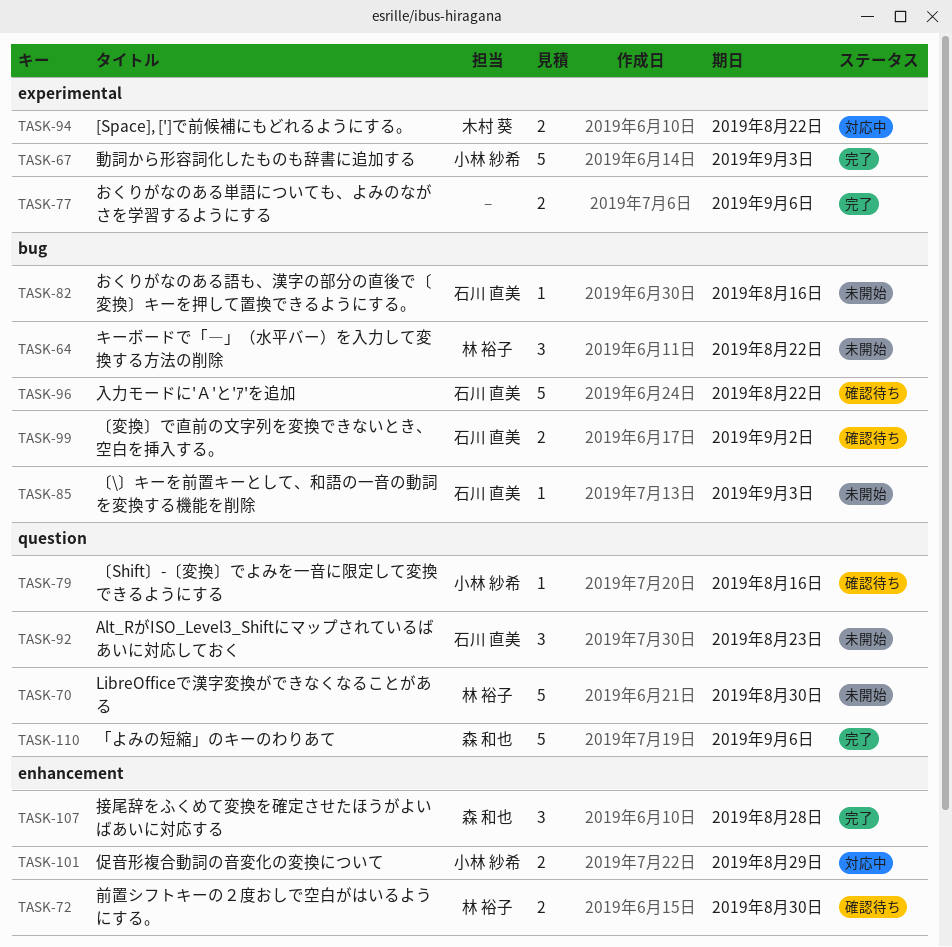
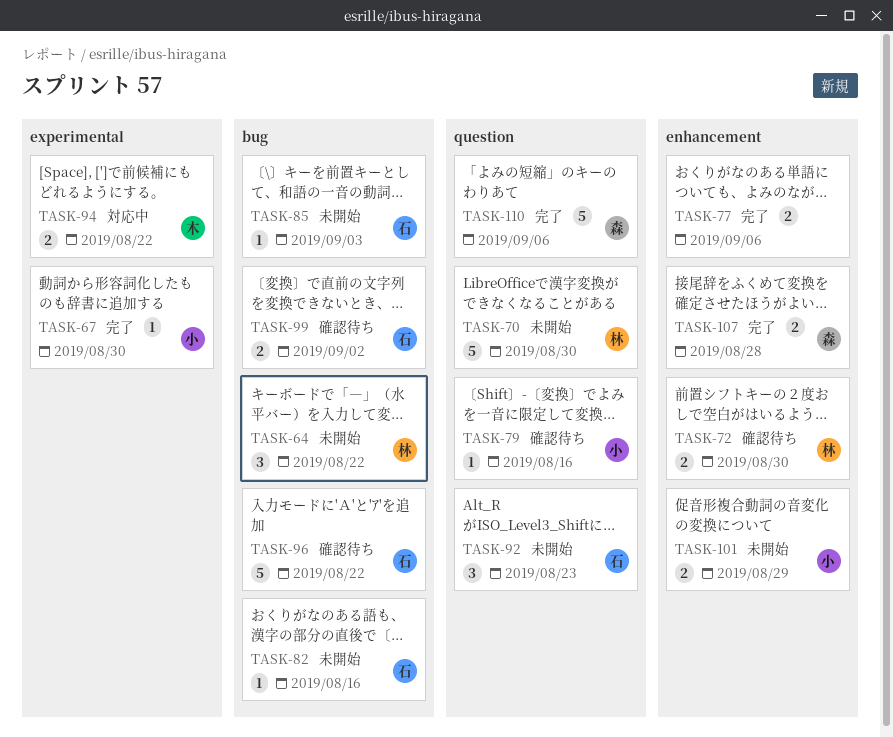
TASK-67, estimate: 5 -> 1
TASK-67, due: Sep 3 -> Aug 30
TASK-77, label: experimental -> enhancement
TASK-101, status: 対応中 -> 未開始
TASK-107, estimate: 3 -> 2

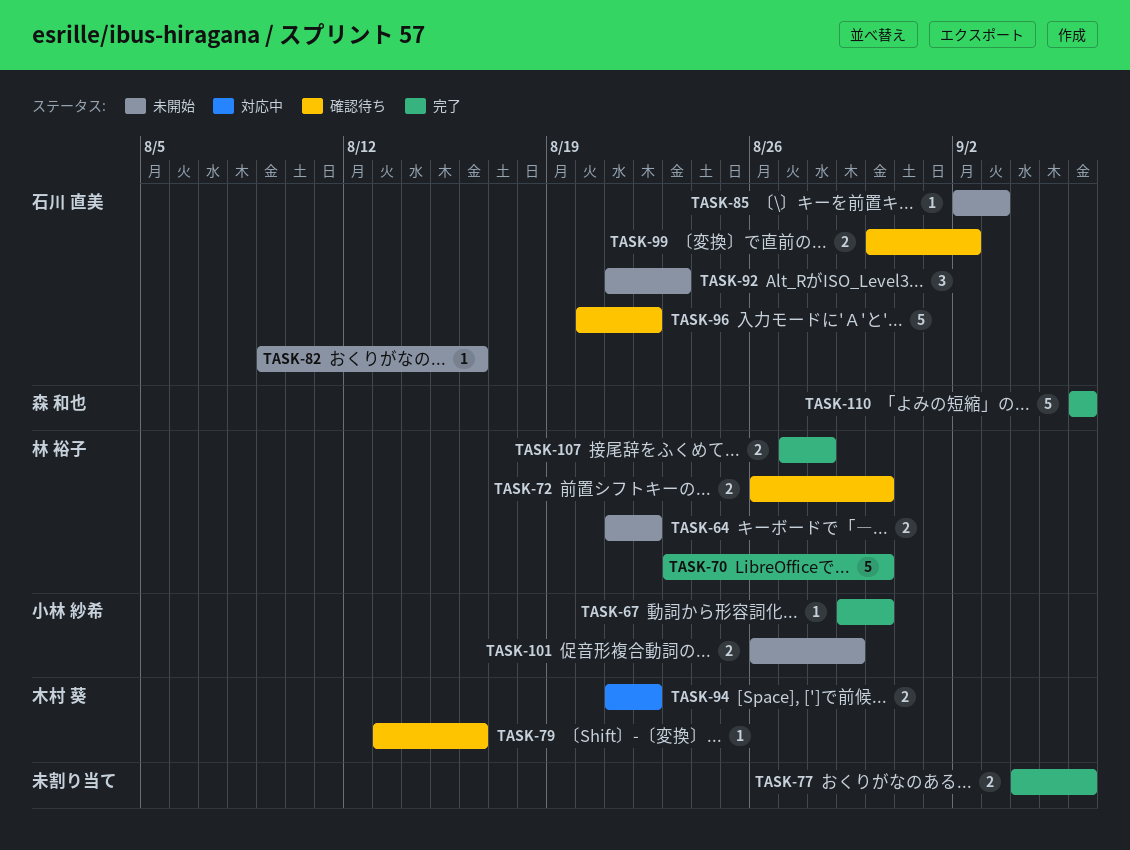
TASK-64, estimate: 3 -> 2
TASK-70, status: 未開始 -> 完了
TASK-79, owner: 小林 紗希 -> 木村 葵
TASK-107, owner: 森 和也 -> 林 裕子

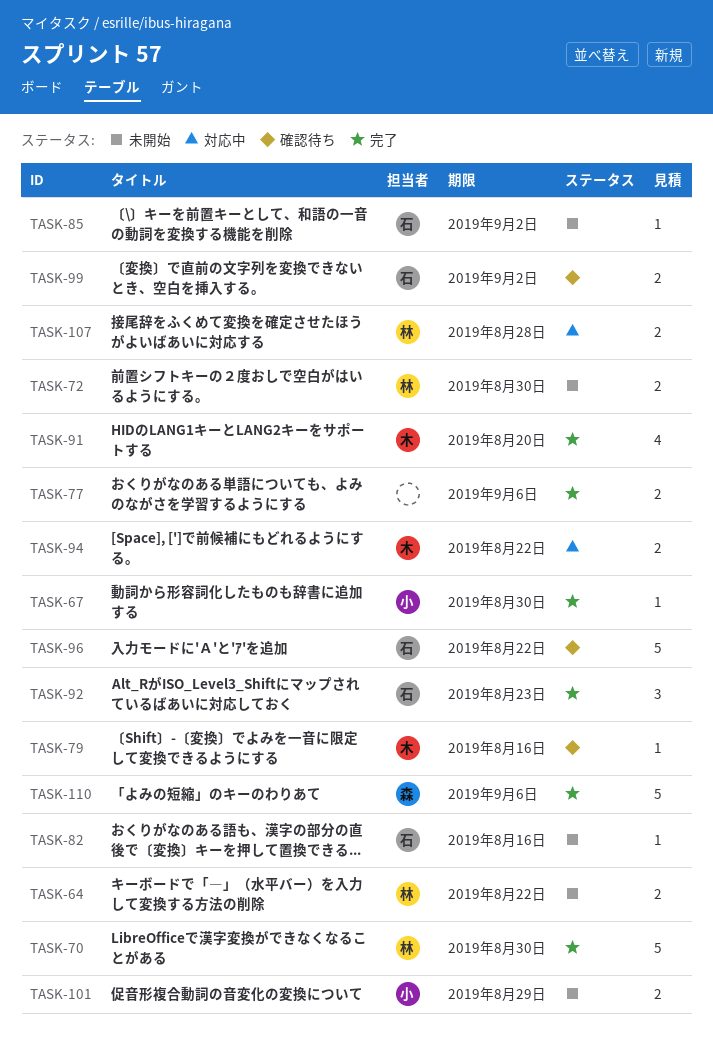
TASK-72, status: 確認待ち -> 未開始
TASK-85, due: Sep 3 -> Sep 2
TASK-91: none -> present
TASK-92, status: 未開始 -> 完了
TASK-107, status: 完了 -> 対応中

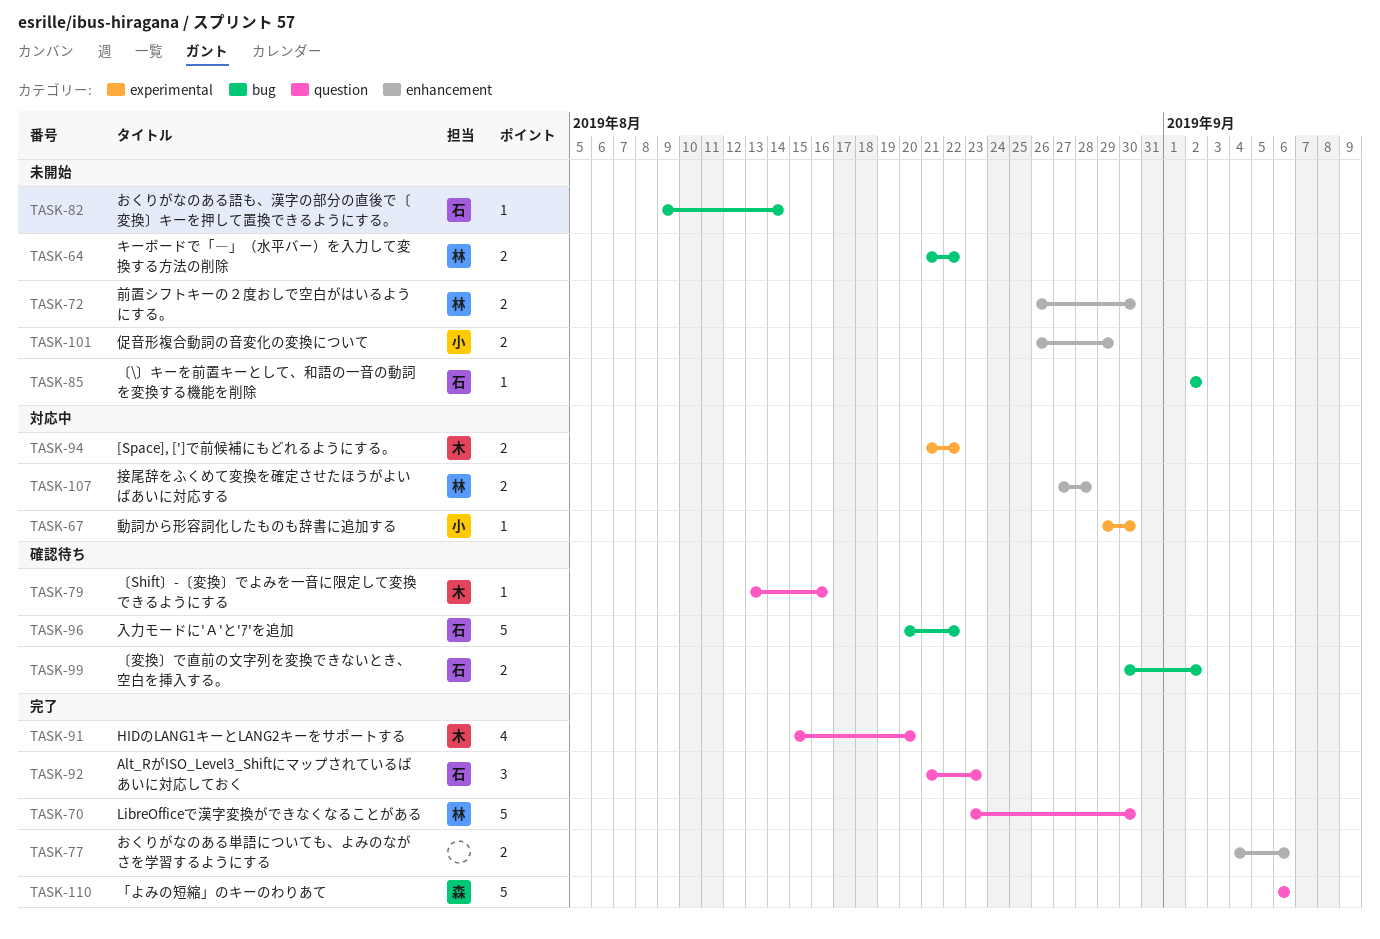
TASK-67, status: 完了 -> 対応中
TASK-82, due: Aug 16 -> Aug 14

